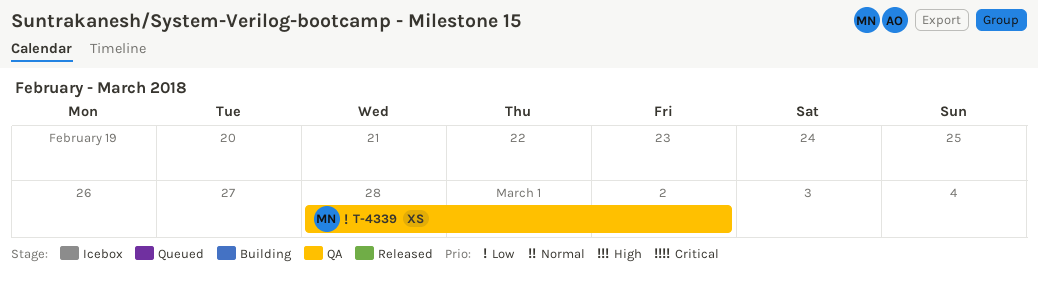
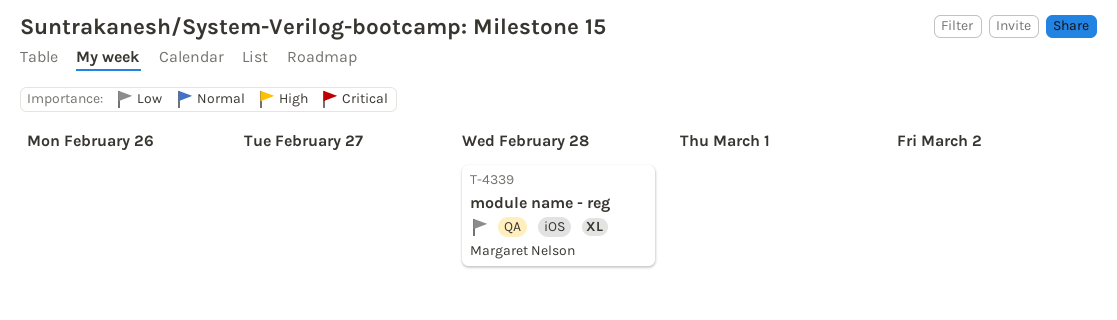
T-4339, estimate: XS -> XL
T-4339, due: Mar 2 -> Feb 28

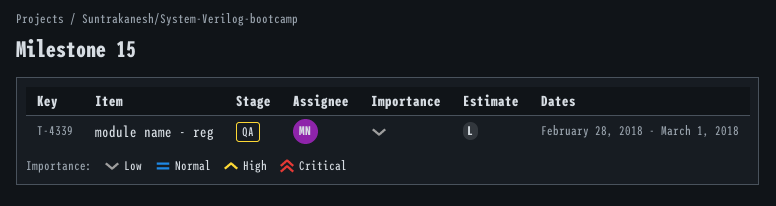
T-4339, estimate: XL -> L
T-4339, due: Feb 28 -> Mar 1

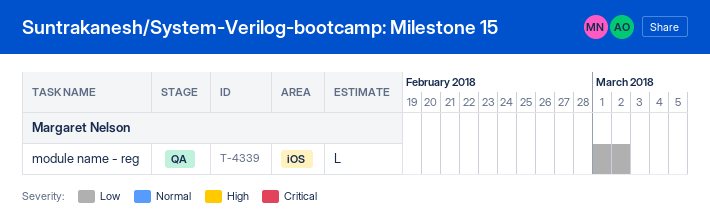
T-4339, start: Feb 28 -> Mar 1
T-4339, due: Mar 1 -> Mar 2

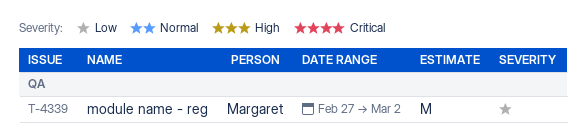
T-4339, estimate: L -> M
T-4339, start: Mar 1 -> Feb 27

